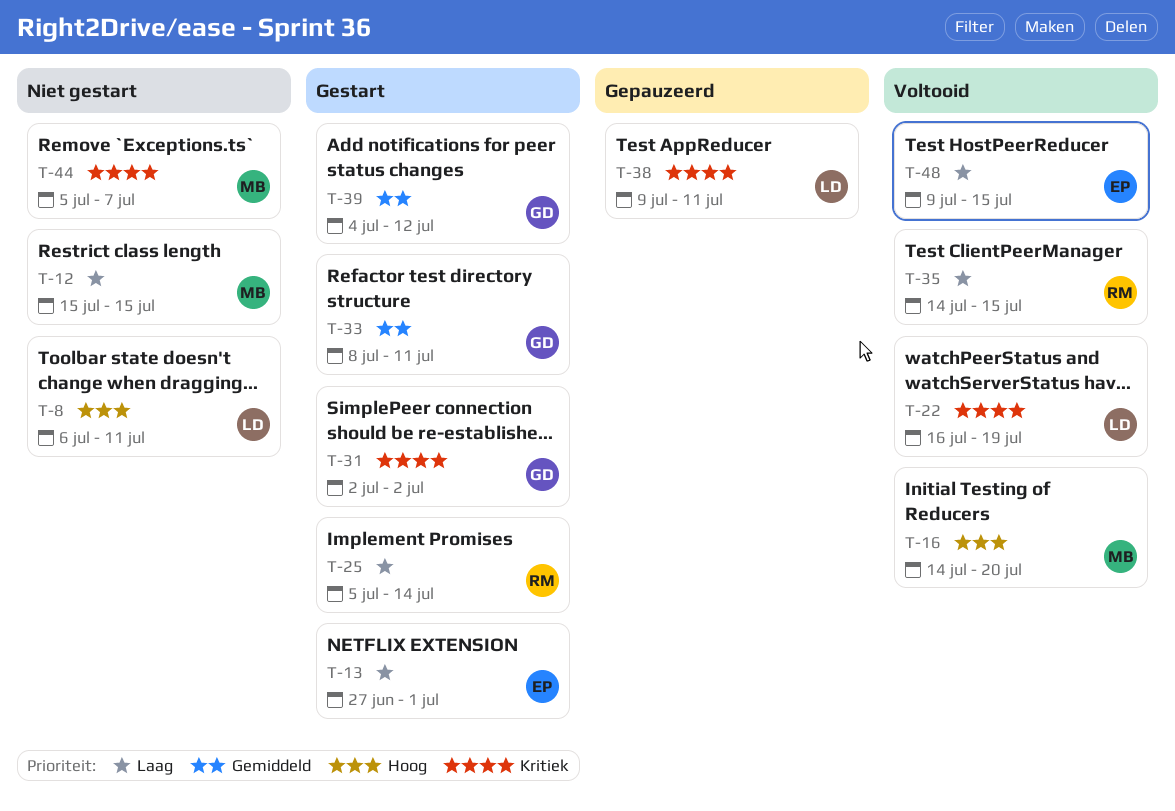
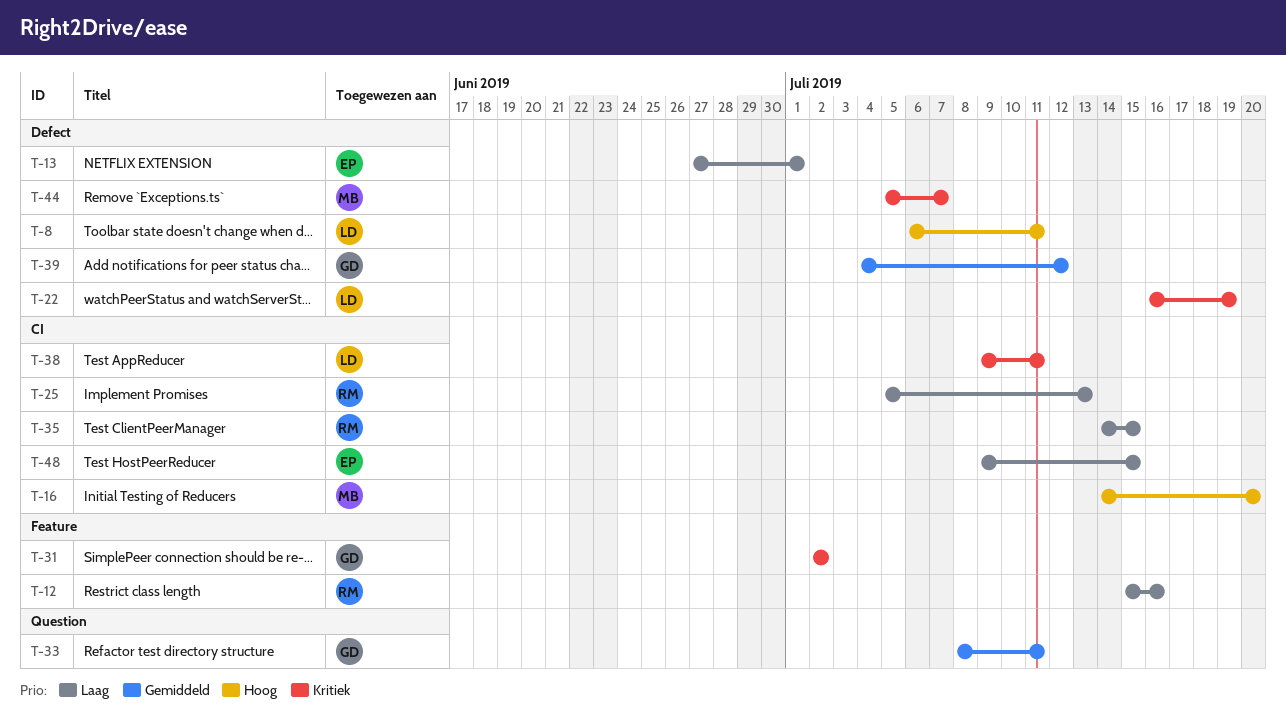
T-12, owner: MB -> RM
T-12, due: Jul 15 -> Jul 16
T-25, due: Jul 14 -> Jul 13

